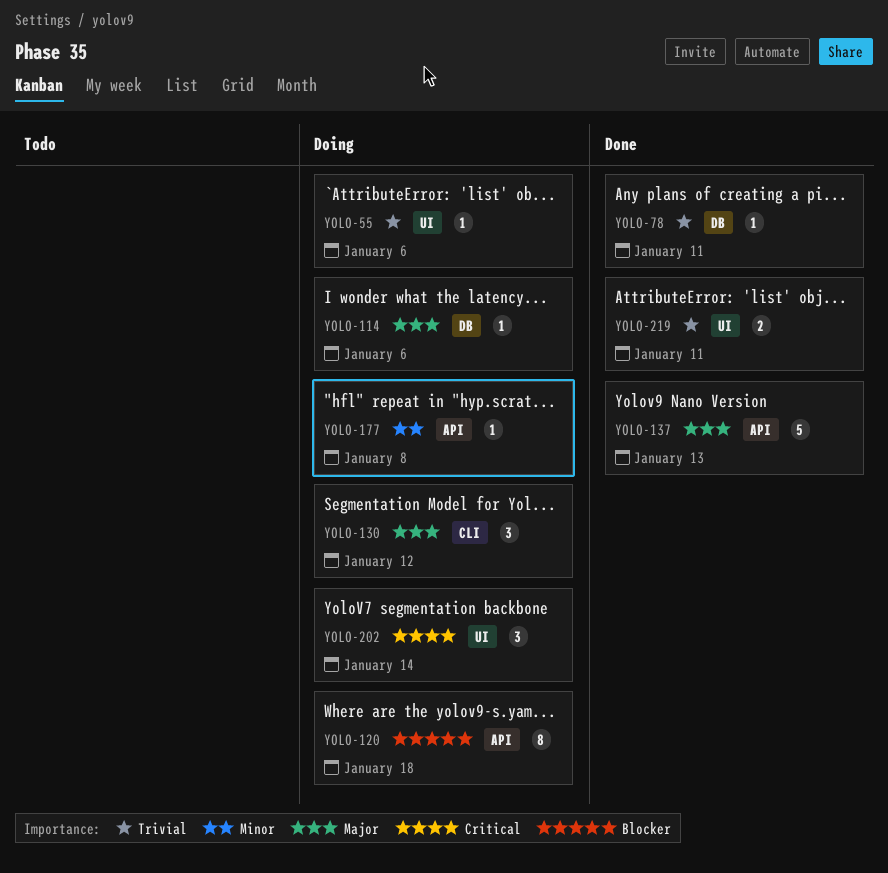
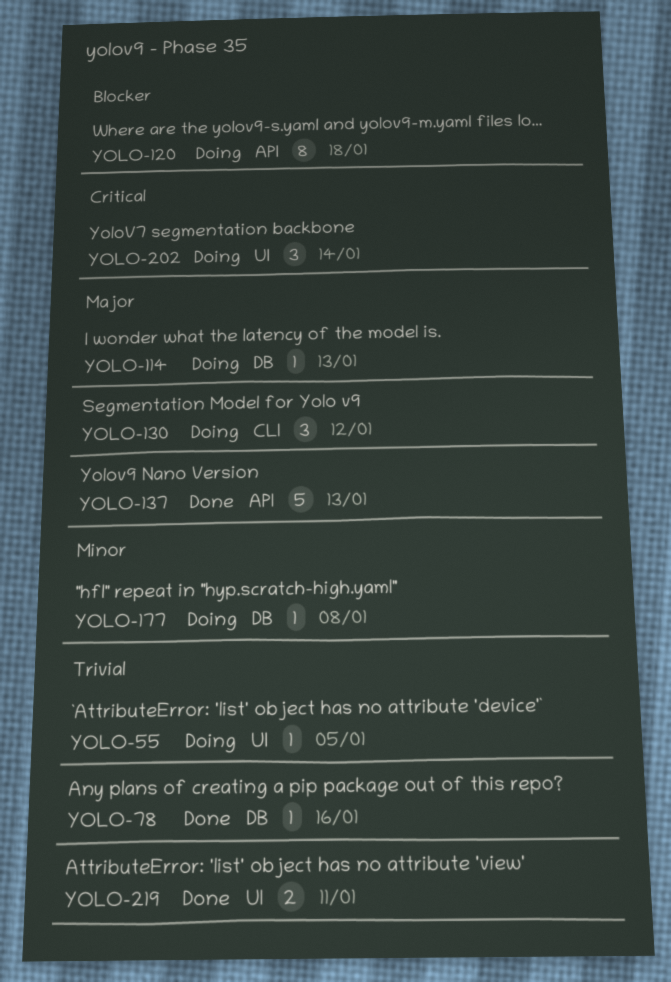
YOLO-55, due: Jan 6 -> Jan 5
YOLO-78, due: Jan 11 -> Jan 16
YOLO-114, due: Jan 6 -> Jan 13
YOLO-177, label: API -> DB

